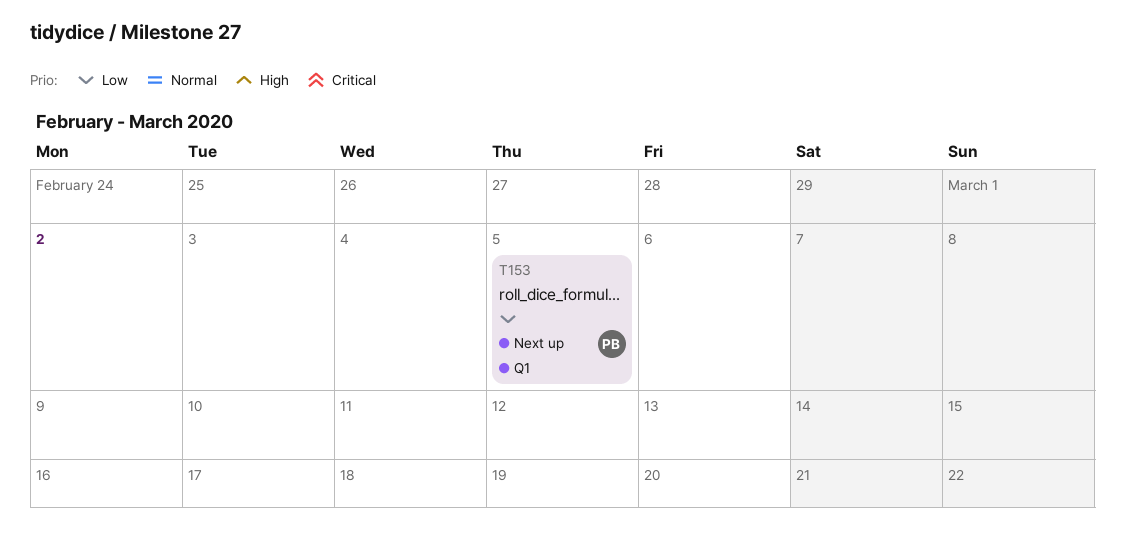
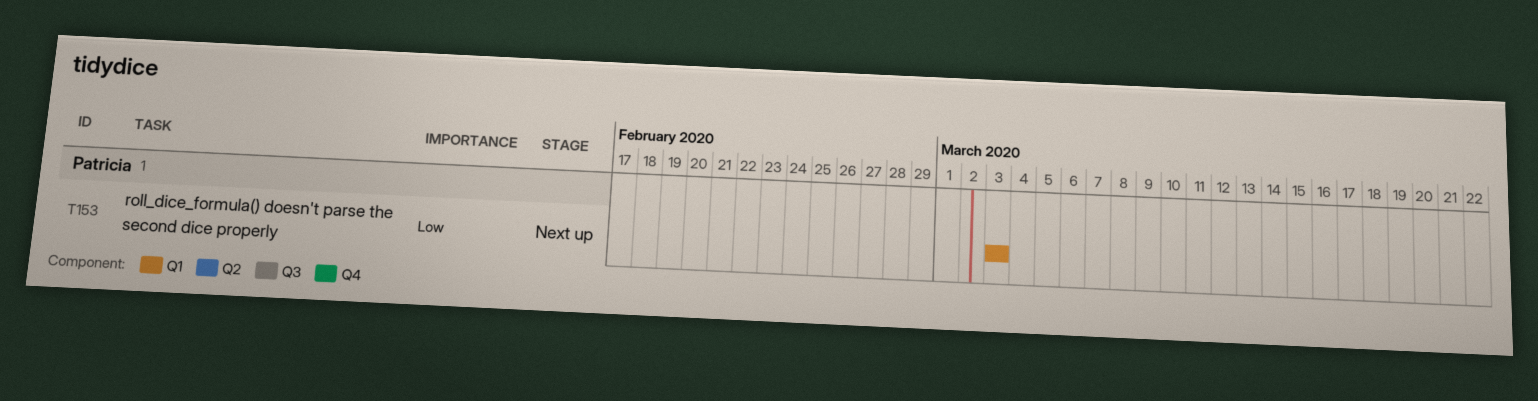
T153, due: Mar 5 -> Mar 3

